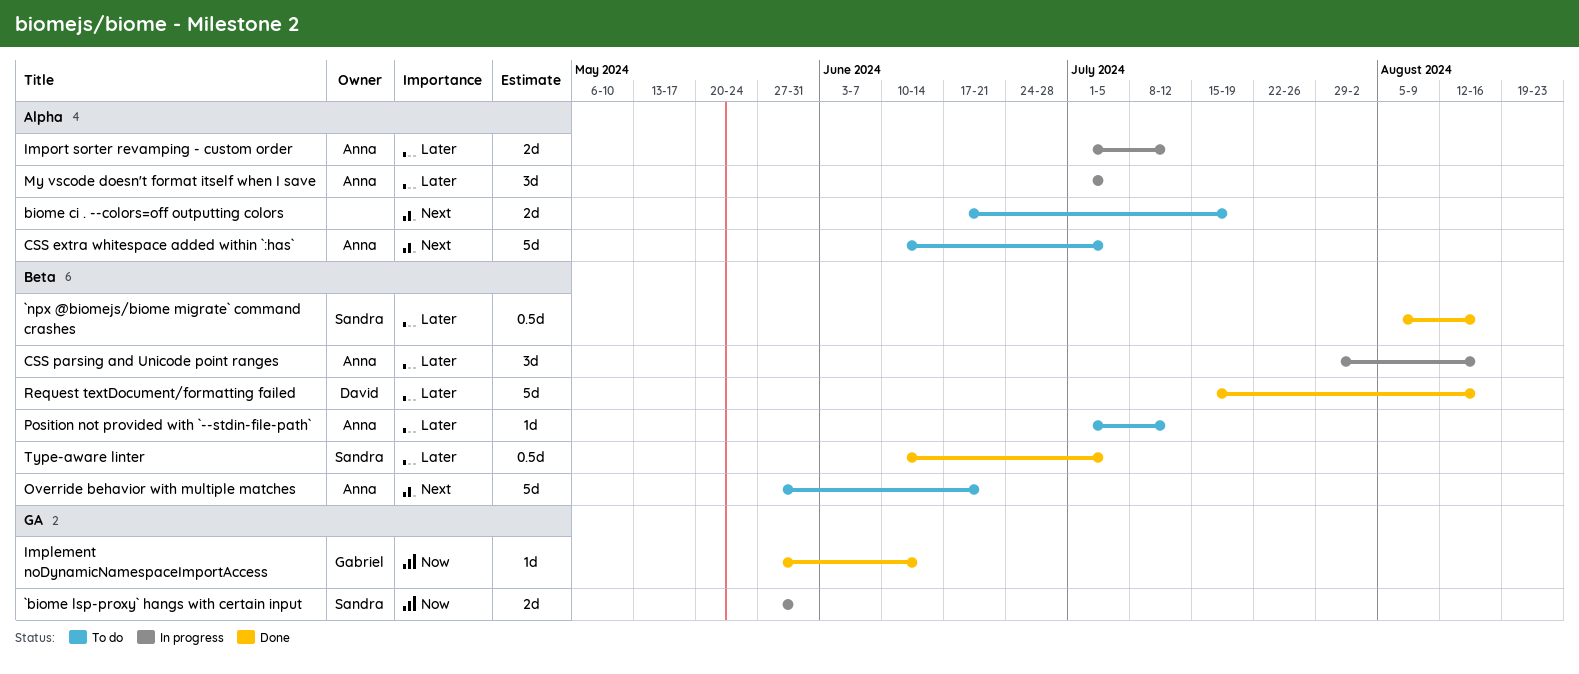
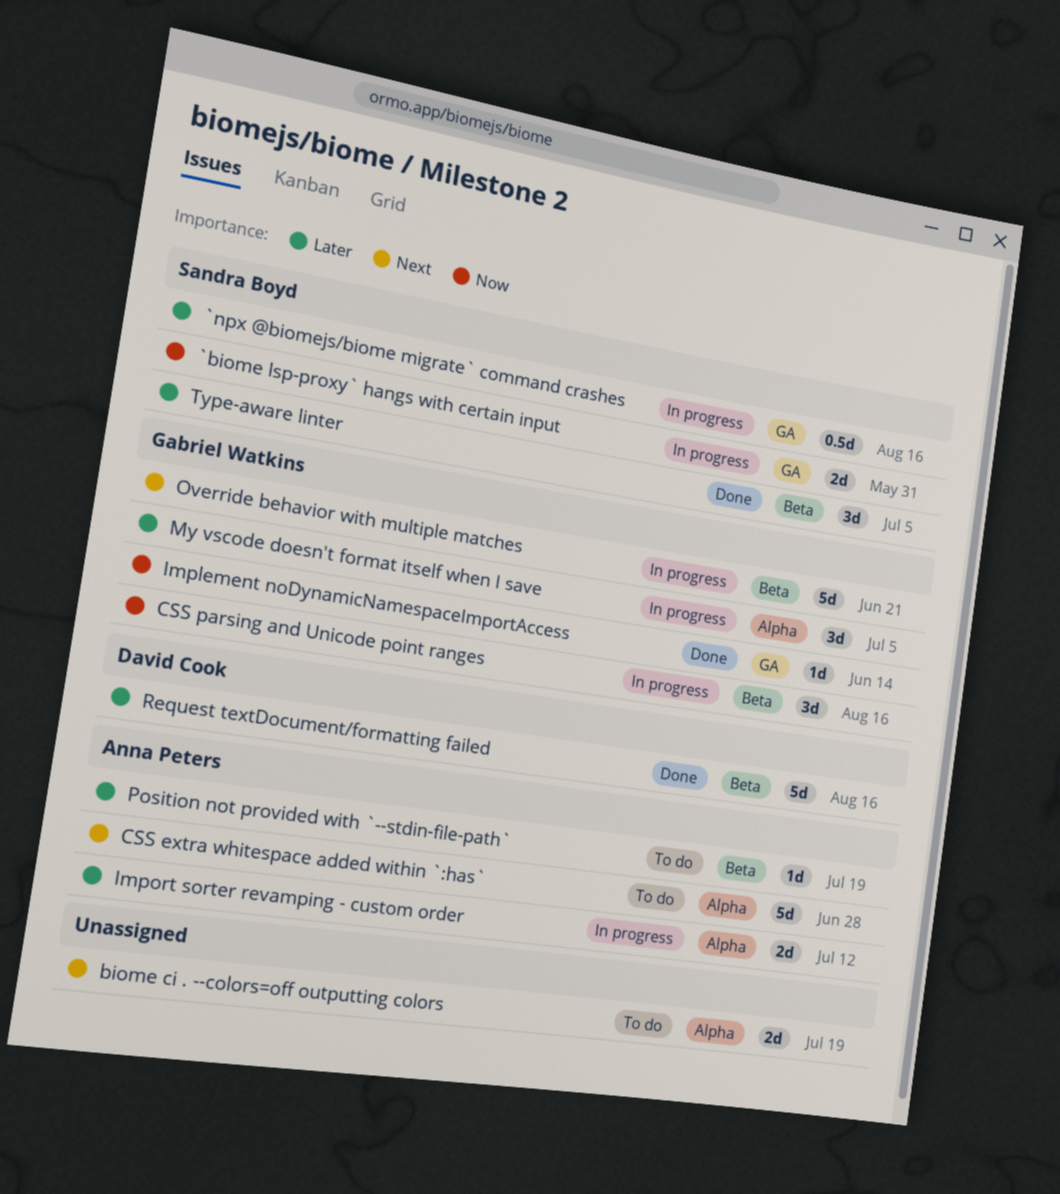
`npx @biomejs/biome migrate` command crashes, status: Done -> In progress
`npx @biomejs/biome migrate` command crashes, label: Beta -> GA
CSS extra whitespace added within `:has`, due: Jul 5 -> Jun 28
CSS parsing and Unicode point ranges, owner: Anna Peters -> Gabriel Watkins
CSS parsing and Unicode point ranges, priority: Later -> Now
My vscode doesn't format itself when I save, owner: Anna Peters -> Gabriel Watkins
Override behavior with multiple matches, status: To do -> In progress
Override behavior with multiple matches, owner: Anna Peters -> Gabriel Watkins
Position not provided with `--stdin-file-path`, due: Jul 12 -> Jul 19
Type-aware linter, estimate: 0.5d -> 3d

